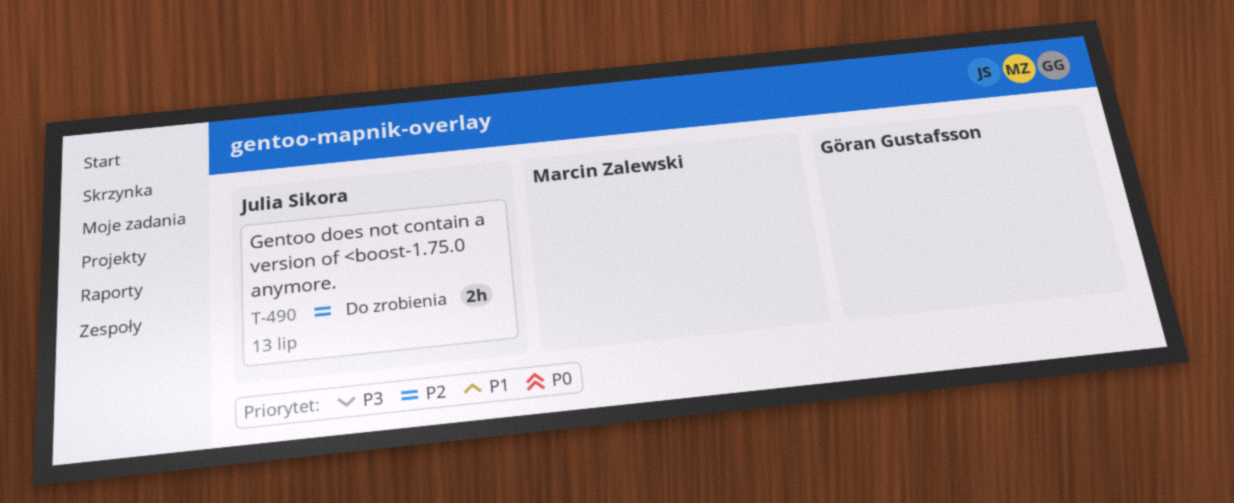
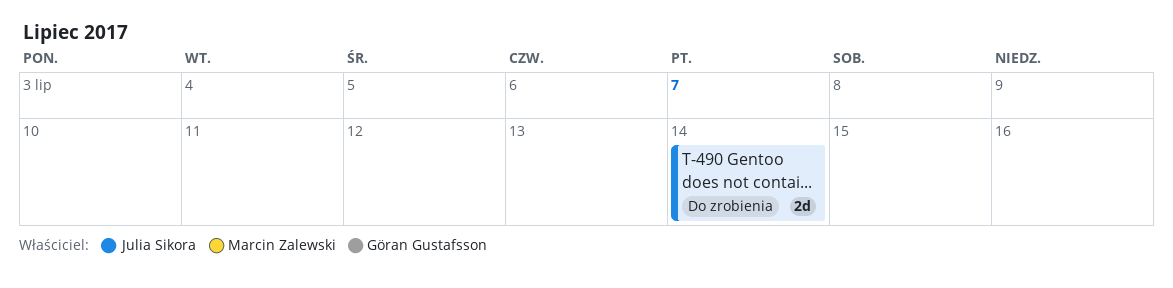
T-490, estimate: 2h -> 2d
T-490, due: Jul 13 -> Jul 14

